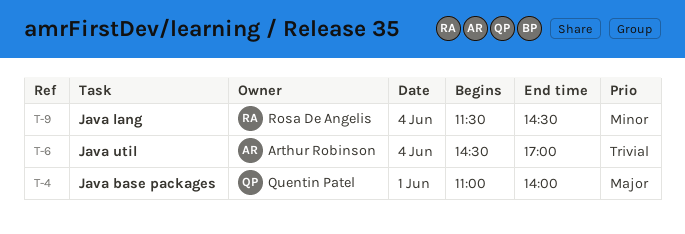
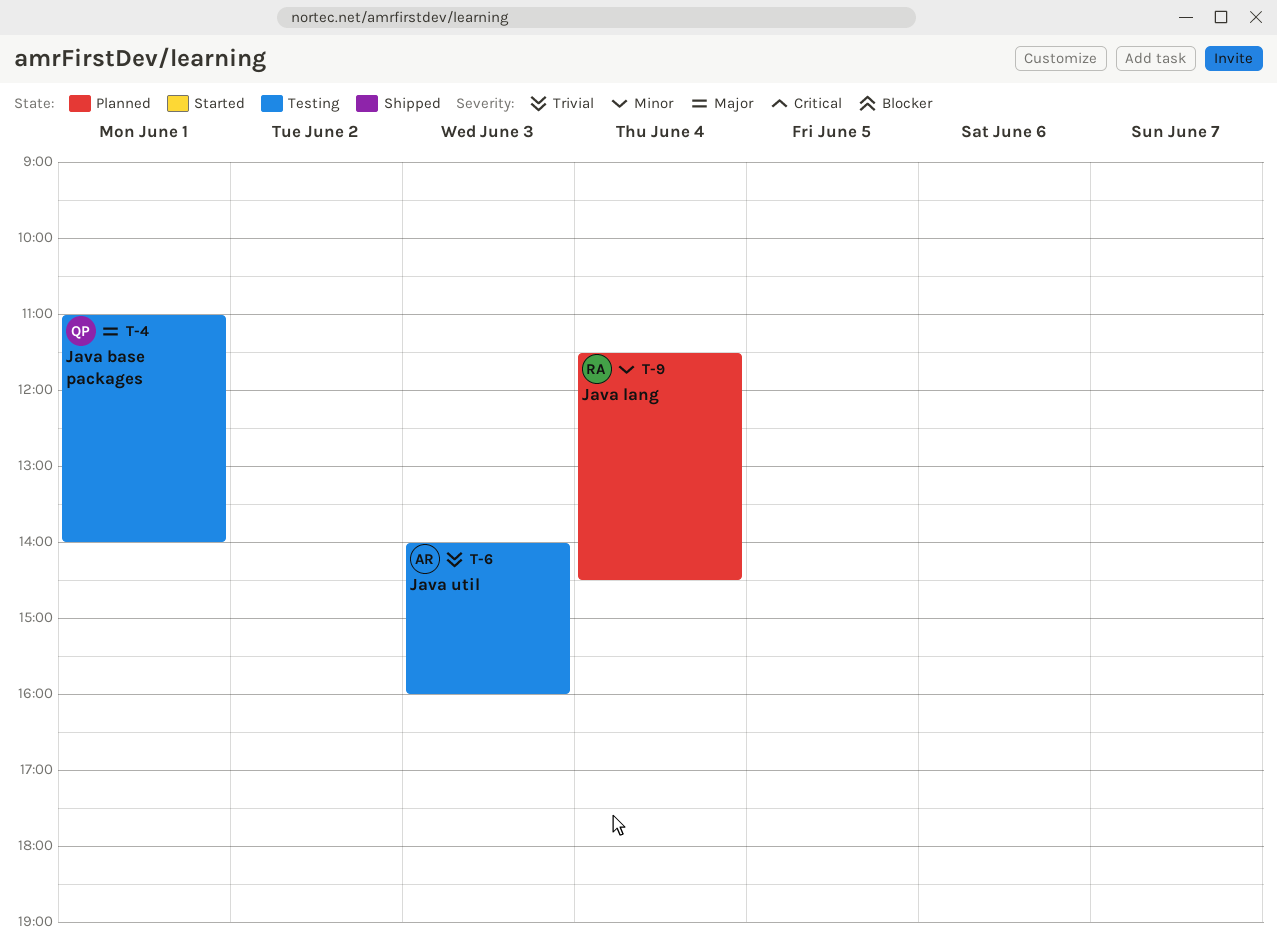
T-6, day: Jun 4 -> Jun 3
T-6, begins: 14:30 -> 14:00
T-6, ends: 17:00 -> 16:00

